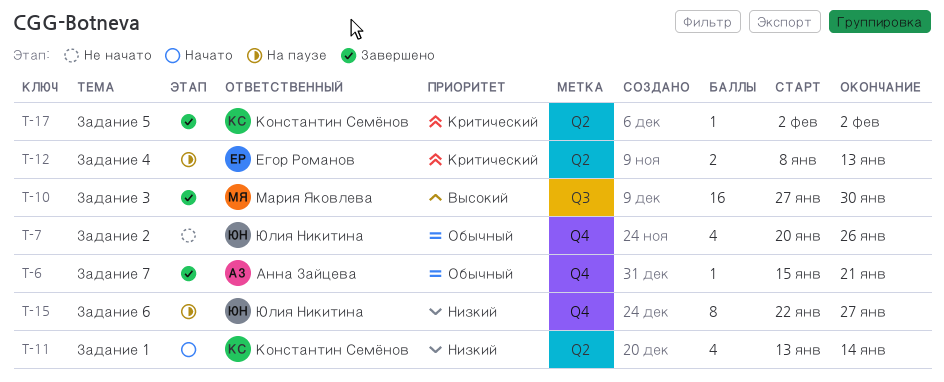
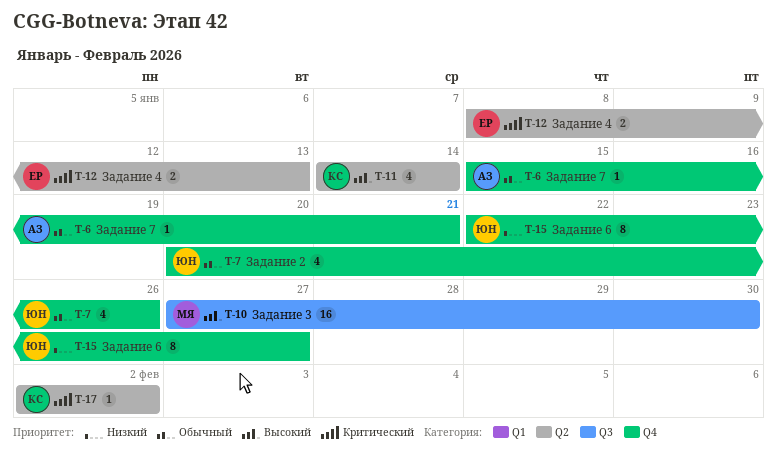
T-11, priority: Низкий -> Высокий
T-11, start: Jan 13 -> Jan 14

